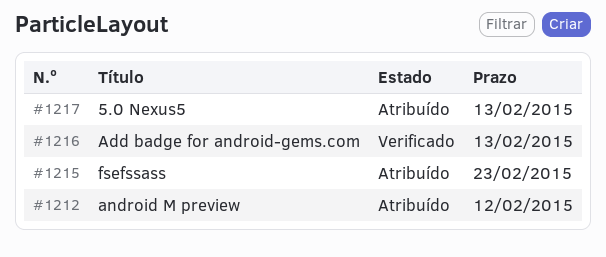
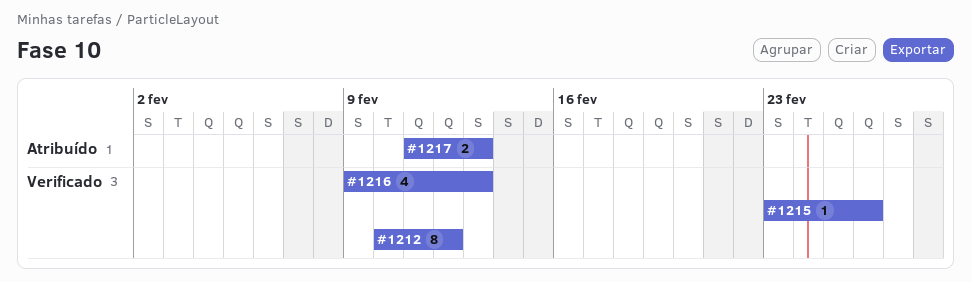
#1212, status: Atribuído -> Verificado
#1215, status: Atribuído -> Verificado
#1215, due: Feb 23 -> Feb 26

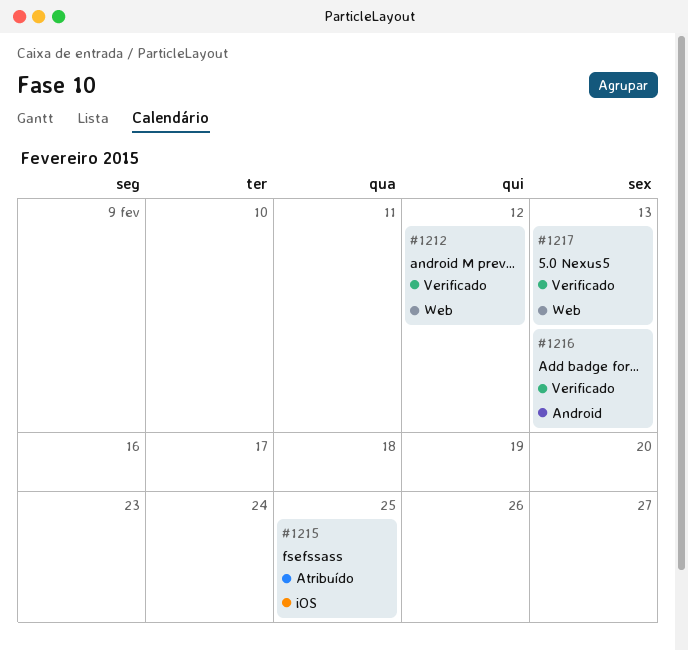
#1215, status: Verificado -> Atribuído
#1215, due: Feb 26 -> Feb 25
#1217, status: Atribuído -> Verificado

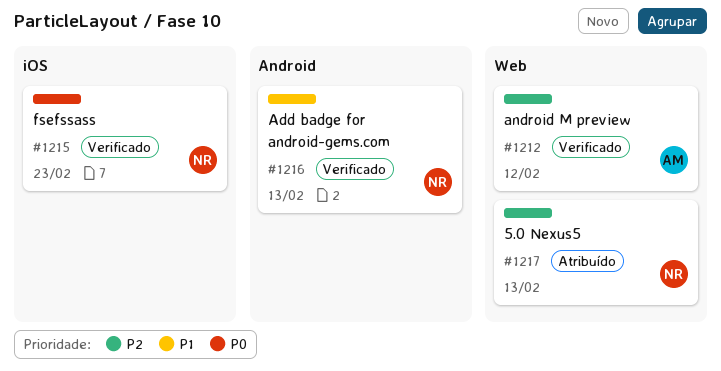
#1215, status: Atribuído -> Verificado
#1215, due: Feb 25 -> Feb 23
#1217, status: Verificado -> Atribuído

